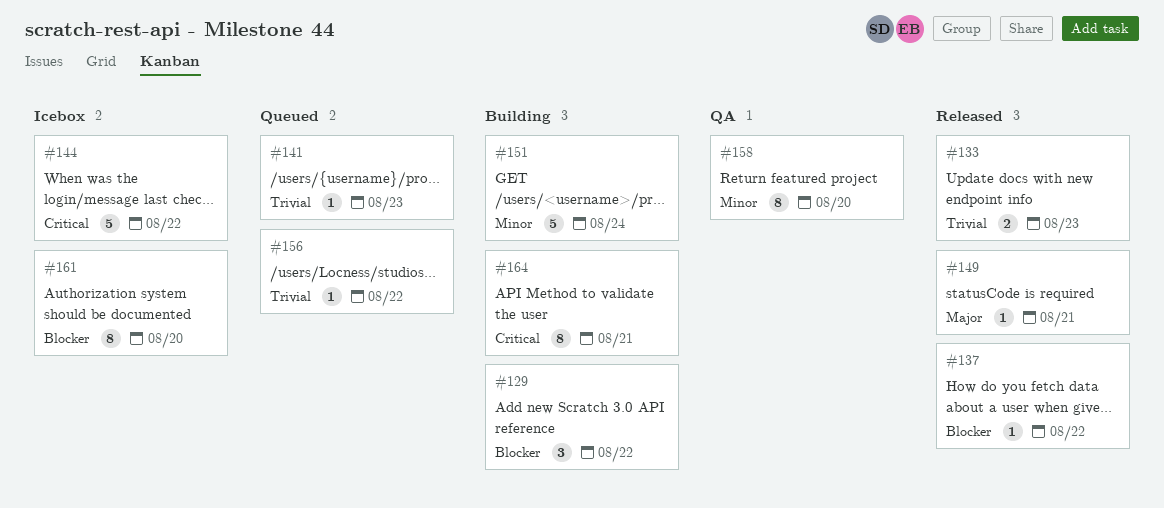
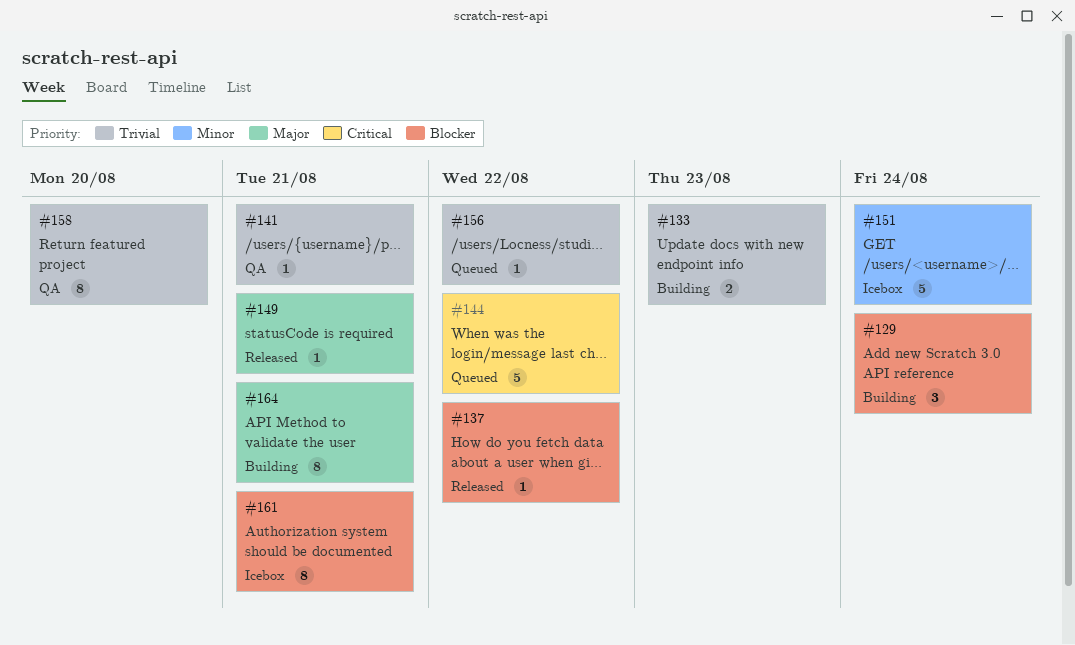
#129, due: Aug 22 -> Aug 24
#133, status: Released -> Building
#141, status: Queued -> QA
#141, due: Aug 23 -> Aug 21
#144, status: Icebox -> Queued
#151, status: Building -> Icebox
#158, priority: Minor -> Trivial
#161, due: Aug 20 -> Aug 21
#164, priority: Critical -> Major

